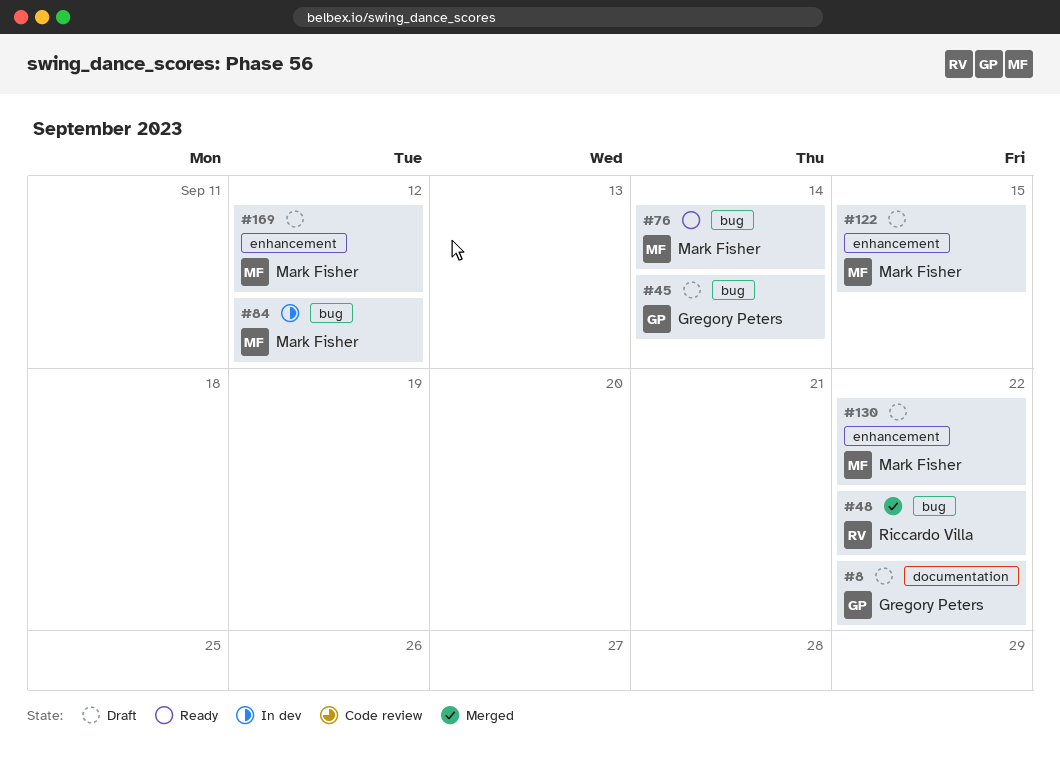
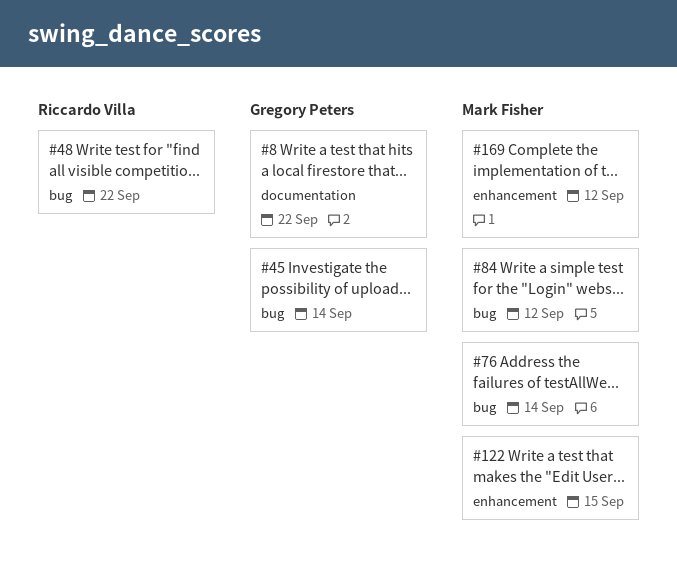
#130: present -> none

